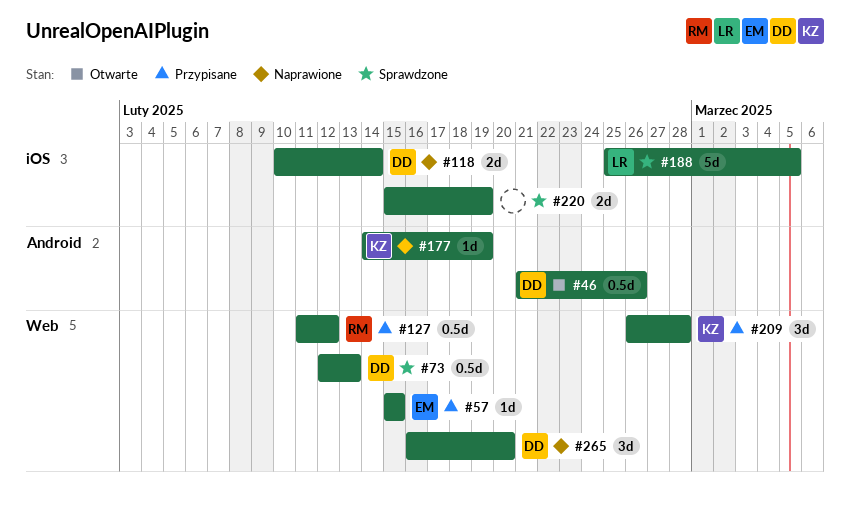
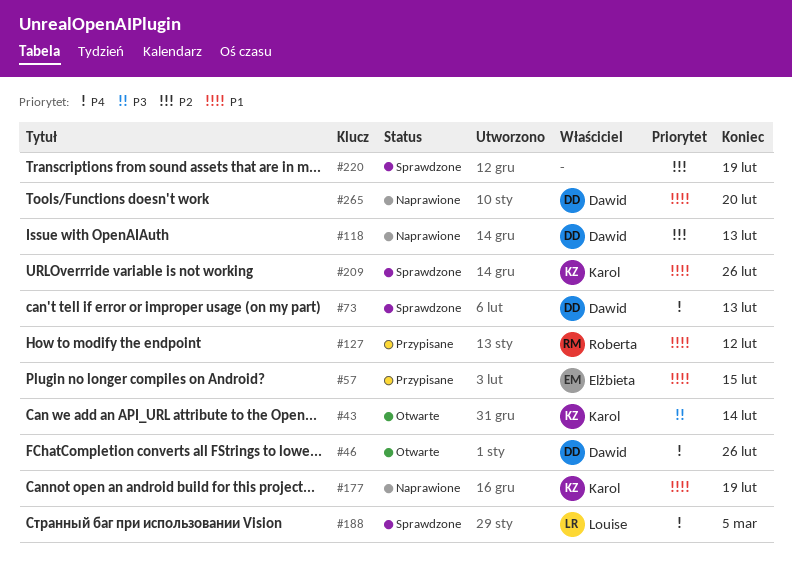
#43: none -> present
#118, due: Feb 14 -> Feb 13
#209, status: Przypisane -> Sprawdzone
#209, due: Feb 28 -> Feb 26

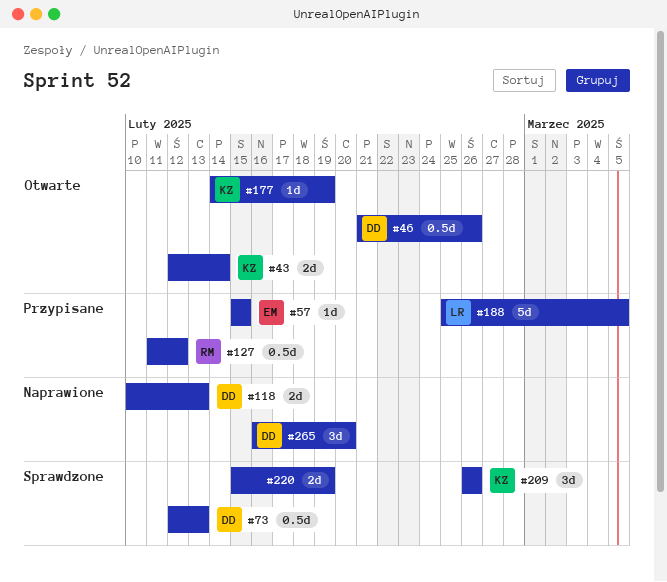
#177, status: Naprawione -> Otwarte
#188, status: Sprawdzone -> Przypisane

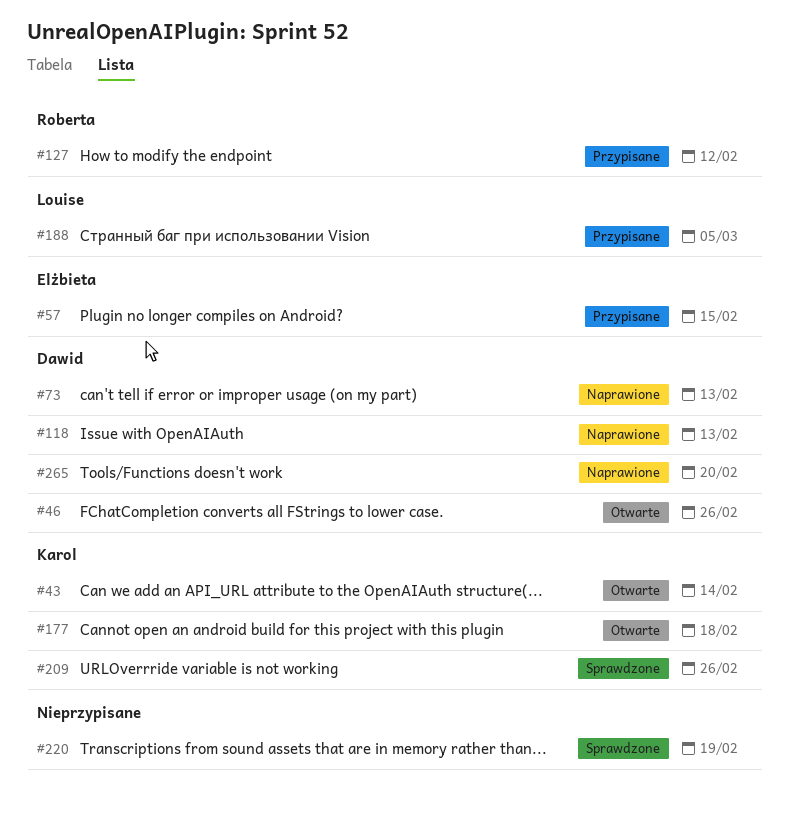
#73, status: Sprawdzone -> Naprawione
#177, due: Feb 19 -> Feb 18

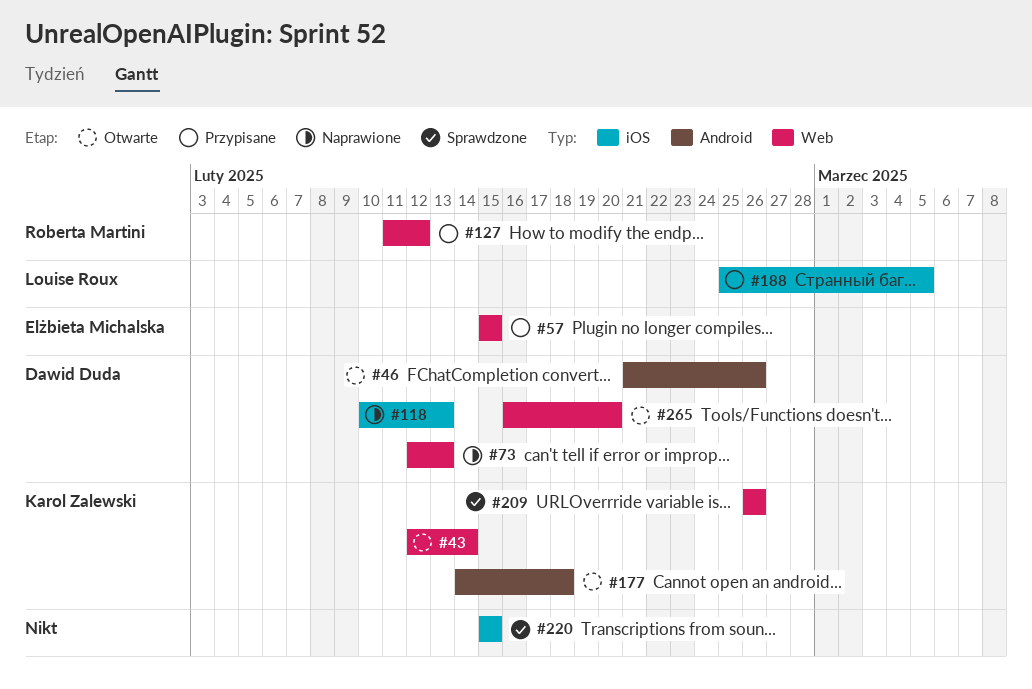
#220, due: Feb 19 -> Feb 15
#265, status: Naprawione -> Otwarte

